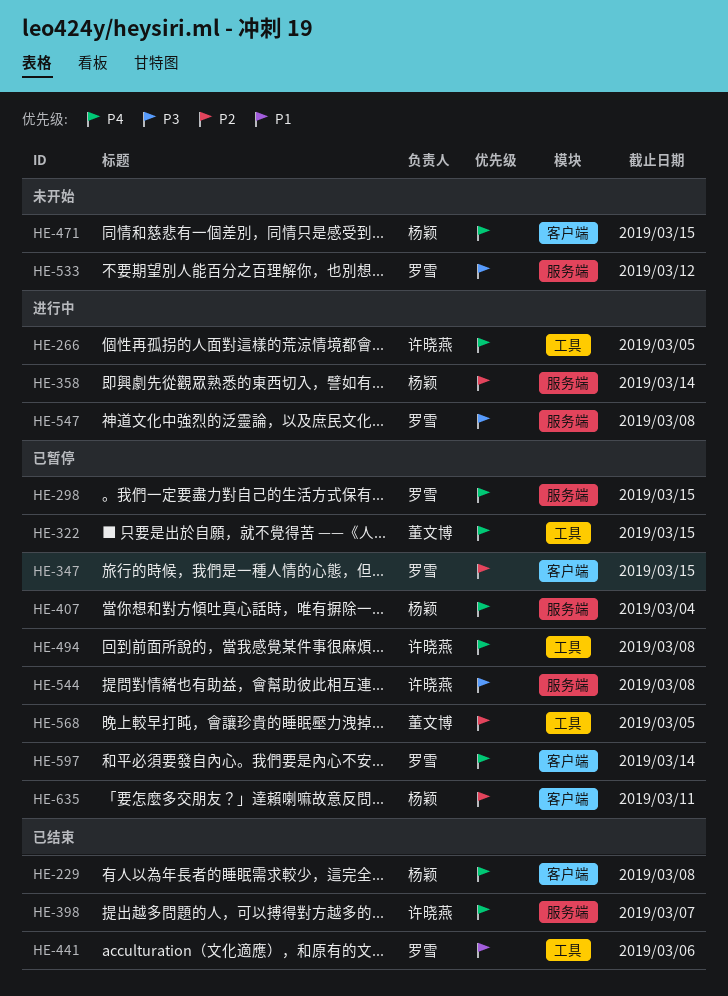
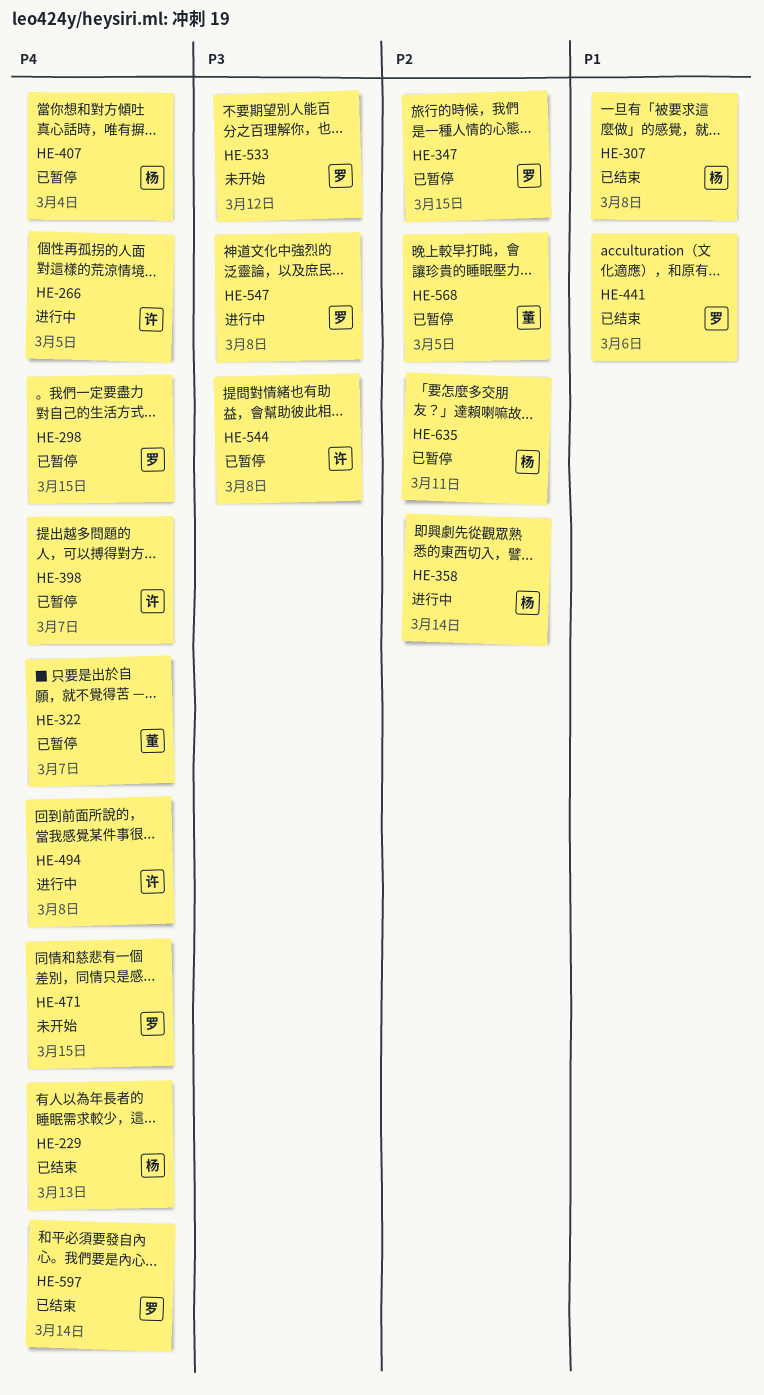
HE-229, due: Mar 8 -> Mar 13
HE-307: none -> present
HE-322, due: Mar 15 -> Mar 7
HE-398, status: 已结束 -> 已暂停
HE-471, owner: 杨颖 -> 罗雪
HE-494, status: 已暂停 -> 进行中
HE-597, status: 已暂停 -> 已结束

